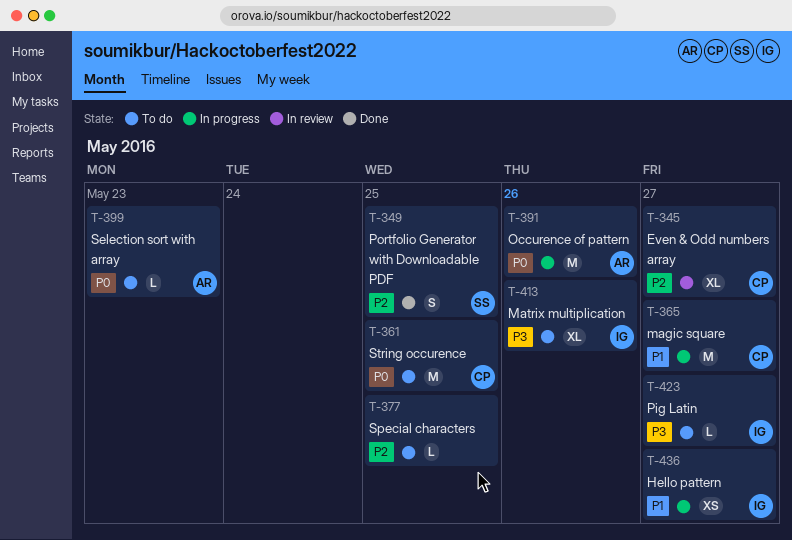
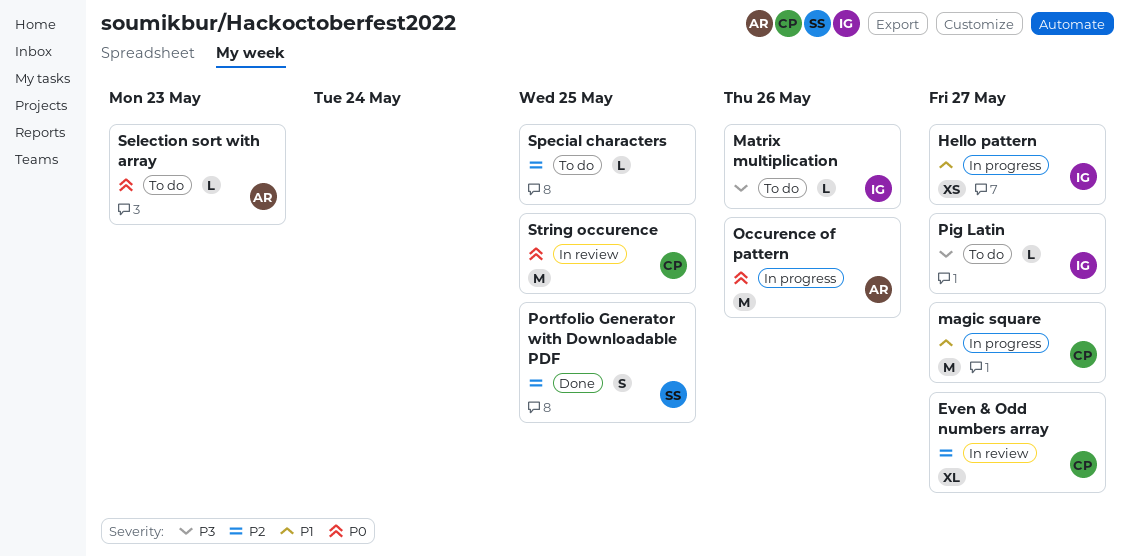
Matrix multiplication, estimate: XL -> L
String occurence, status: To do -> In review

